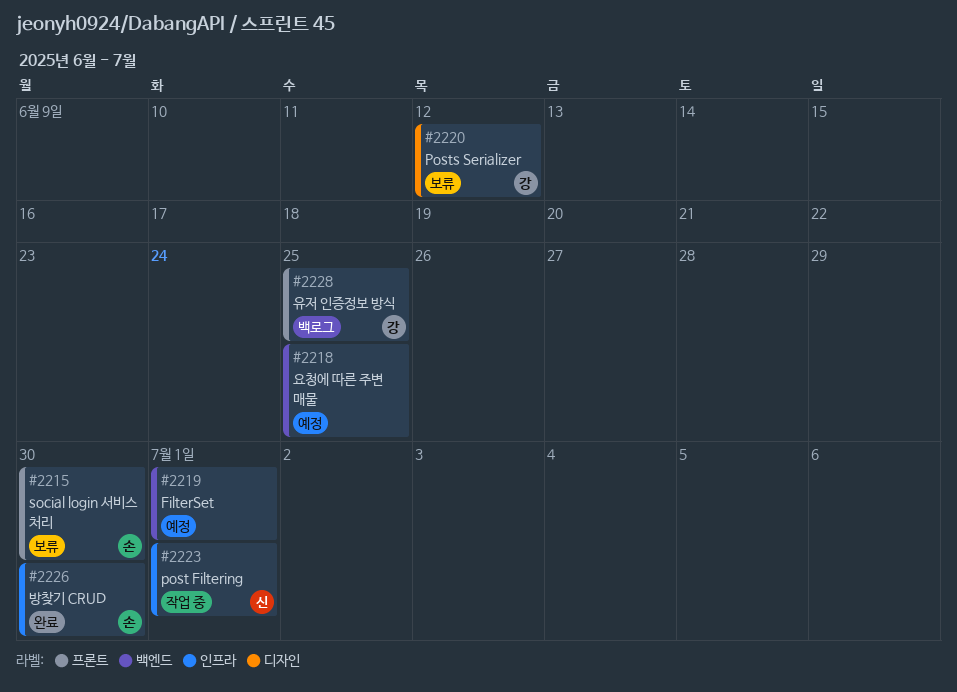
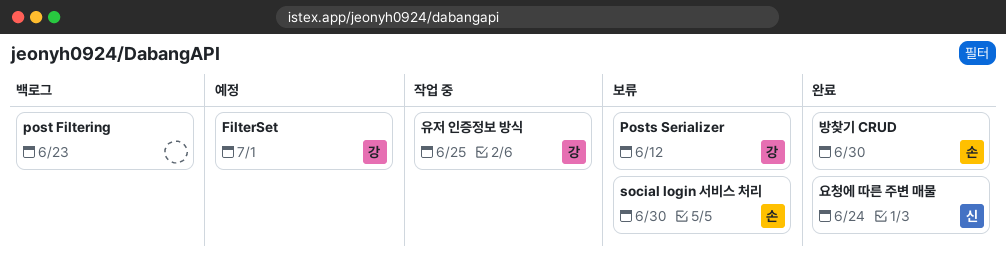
FilterSet, owner: none -> 강
post Filtering, status: 작업 중 -> 백로그
post Filtering, owner: 신 -> none
post Filtering, due: Jul 1 -> Jun 23
요청에 따른 주변 매물, status: 예정 -> 완료
요청에 따른 주변 매물, owner: none -> 신
요청에 따른 주변 매물, due: Jun 25 -> Jun 24
유저 인증정보 방식, status: 백로그 -> 작업 중

